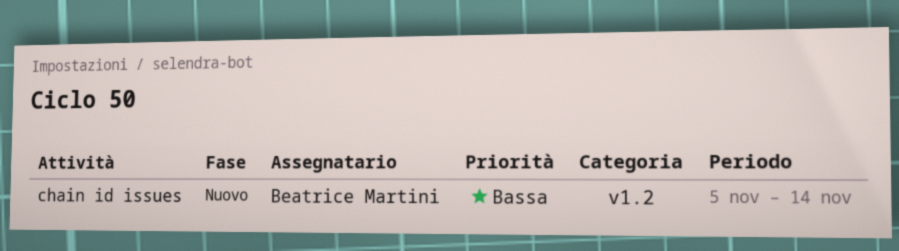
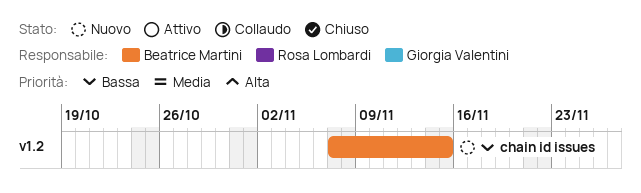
chain id issues, start: Nov 5 -> Nov 7
chain id issues, due: Nov 14 -> Nov 15

